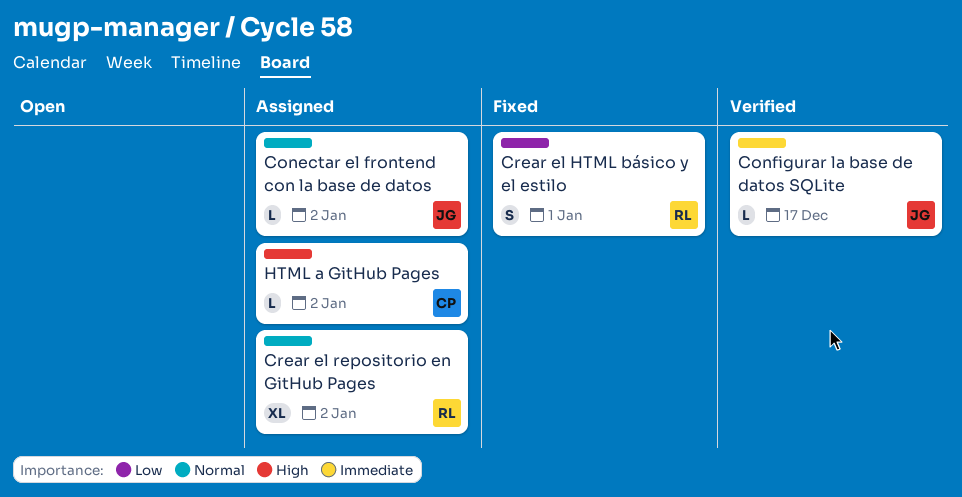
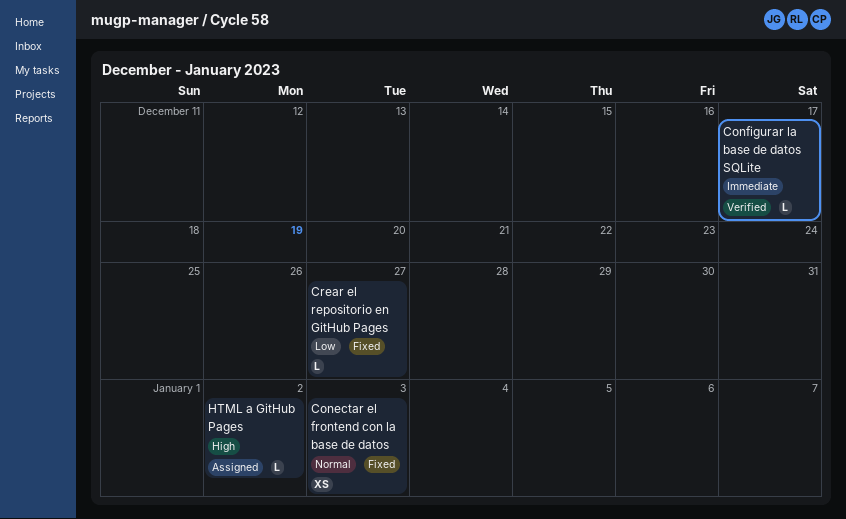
Conectar el frontend con la base de datos, status: Assigned -> Fixed
Conectar el frontend con la base de datos, estimate: L -> XS
Conectar el frontend con la base de datos, due: Jan 2 -> Jan 3
Crear el HTML básico y el estilo: present -> none
Crear el repositorio en GitHub Pages, status: Assigned -> Fixed
Crear el repositorio en GitHub Pages, priority: Normal -> Low
Crear el repositorio en GitHub Pages, estimate: XL -> L
Crear el repositorio en GitHub Pages, due: Jan 2 -> Dec 27

